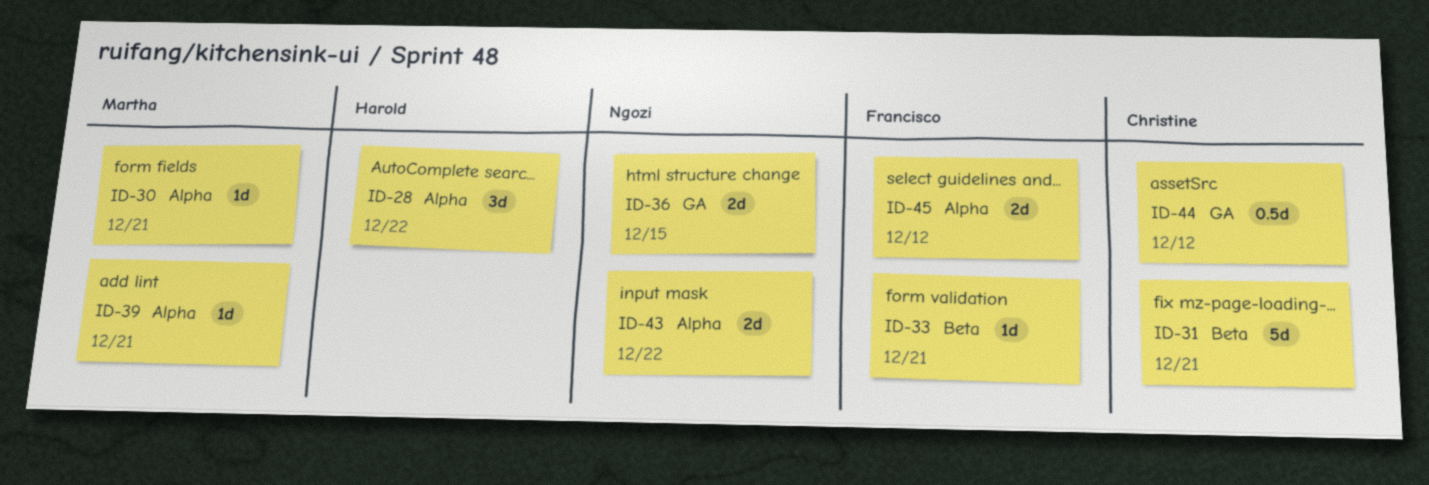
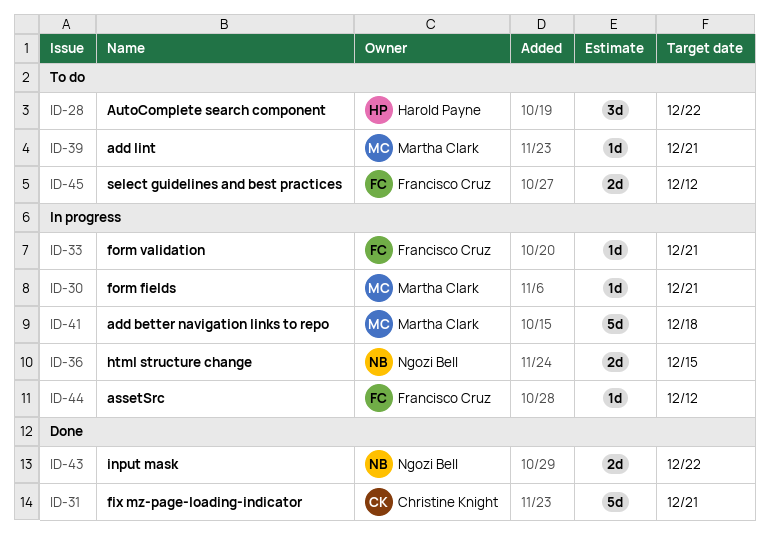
ID-41: none -> present
ID-44, owner: Christine Knight -> Francisco Cruz
ID-44, estimate: 0.5d -> 1d

